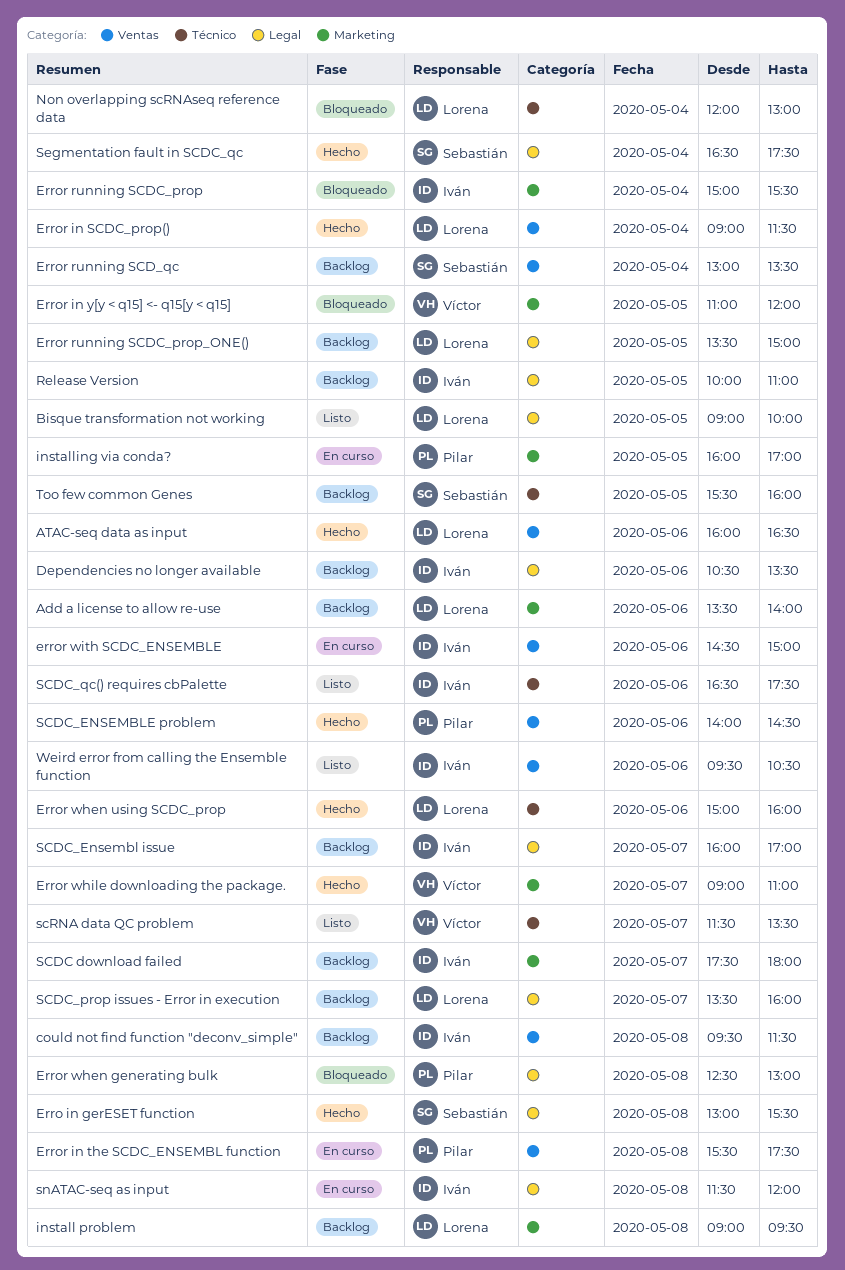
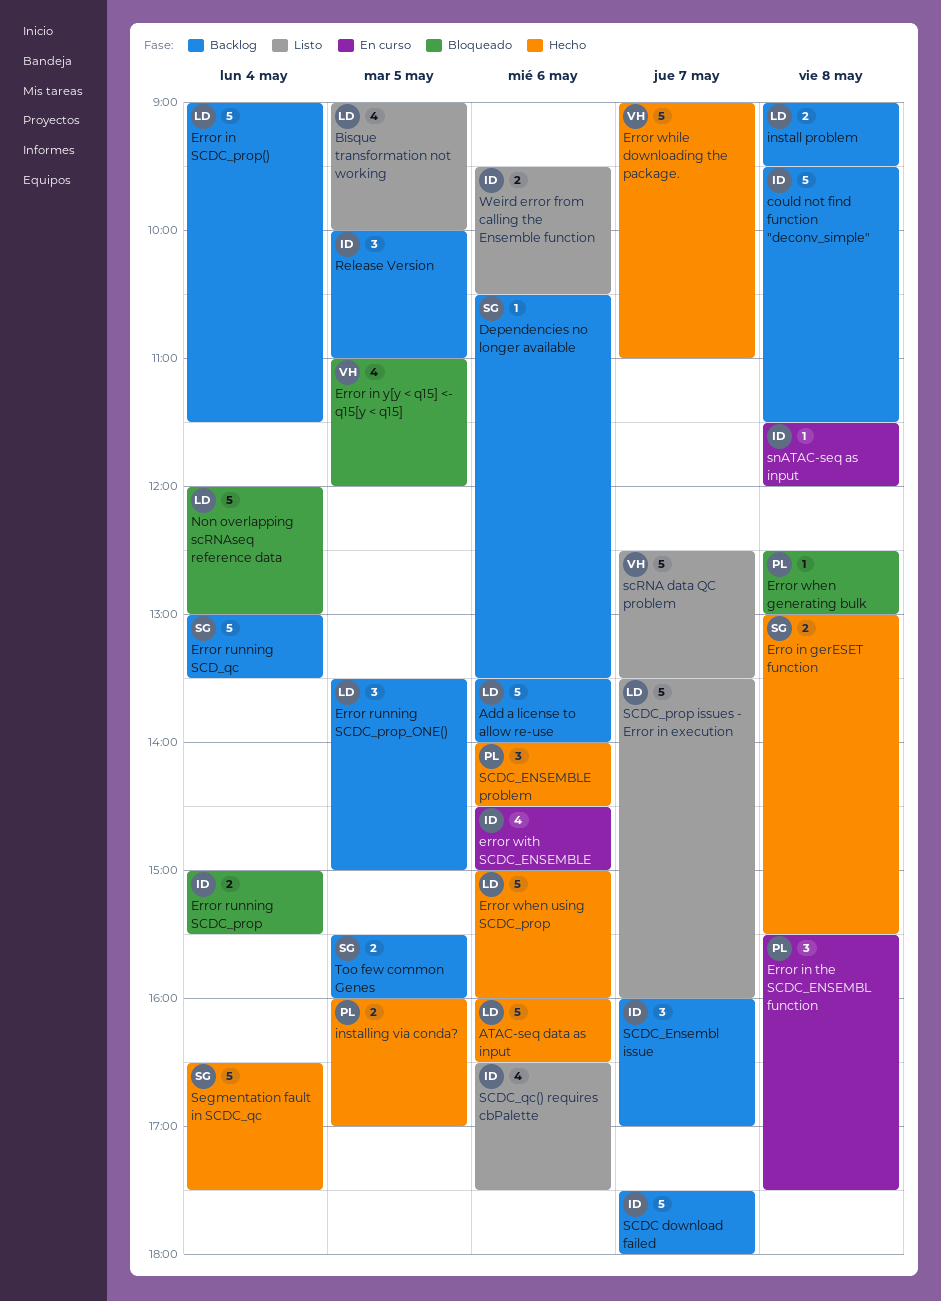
Dependencies no longer available, owner: Iván -> Sebastián
Error in SCDC_prop(), status: Hecho -> Backlog
installing via conda?, status: En curso -> Hecho
SCDC_prop issues - Error in execution, status: Backlog -> Listo
scRNA data QC problem, begins: 11:30 -> 12:30

